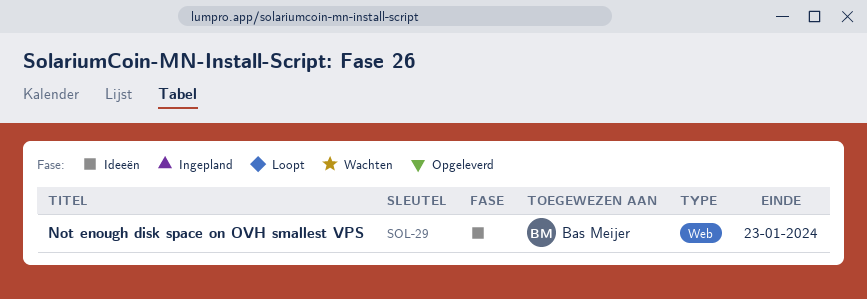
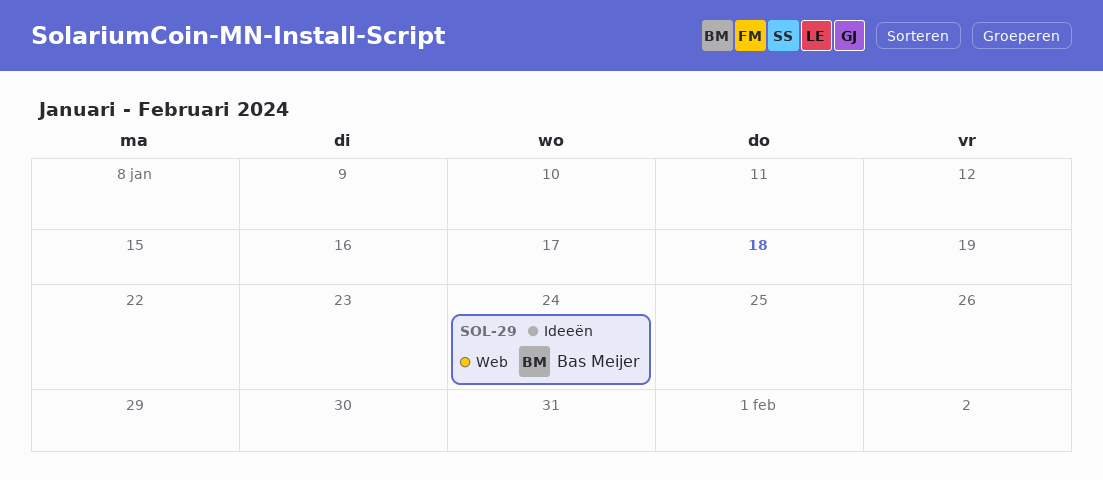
SOL-29, due: Jan 23 -> Jan 24

